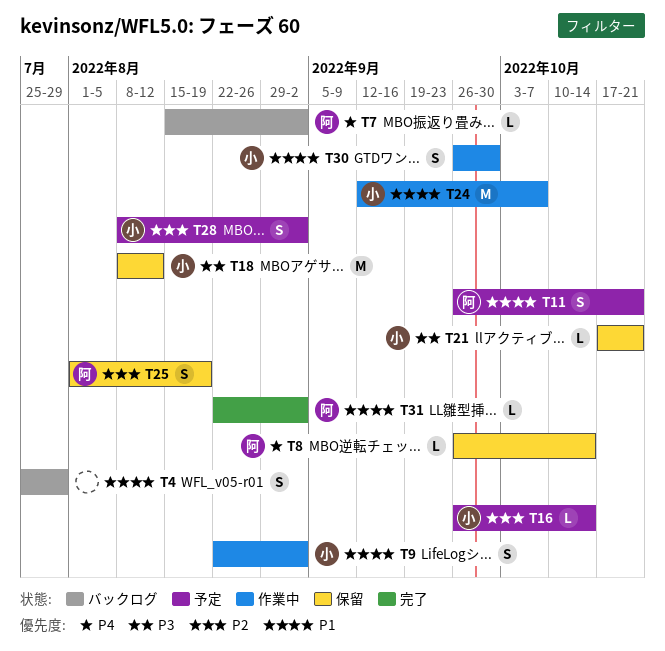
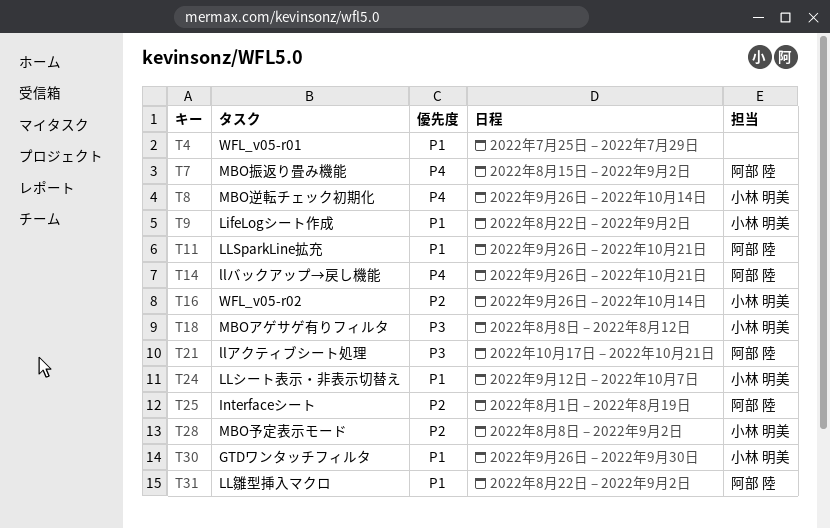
T8, owner: 阿部 陸 -> 小林 明美
T14: none -> present
T21, owner: 小林 明美 -> 阿部 陸

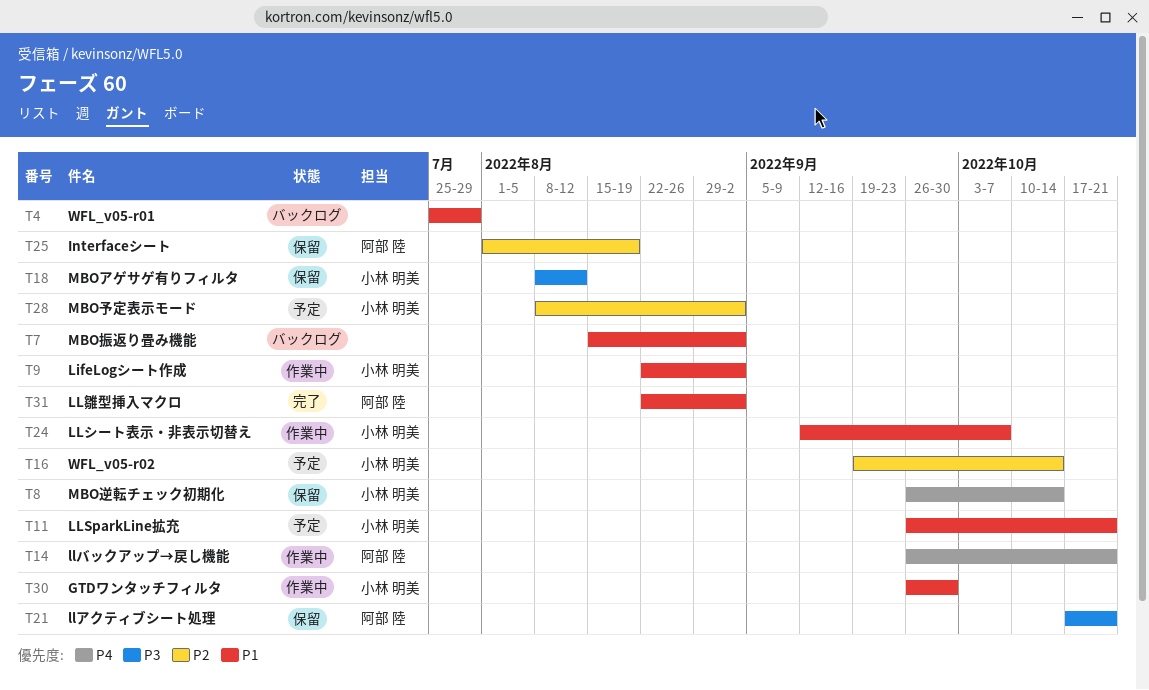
T7, owner: 阿部 陸 -> none
T7, priority: P4 -> P1
T11, owner: 阿部 陸 -> 小林 明美
T16, start: Sep 26 -> Sep 19

